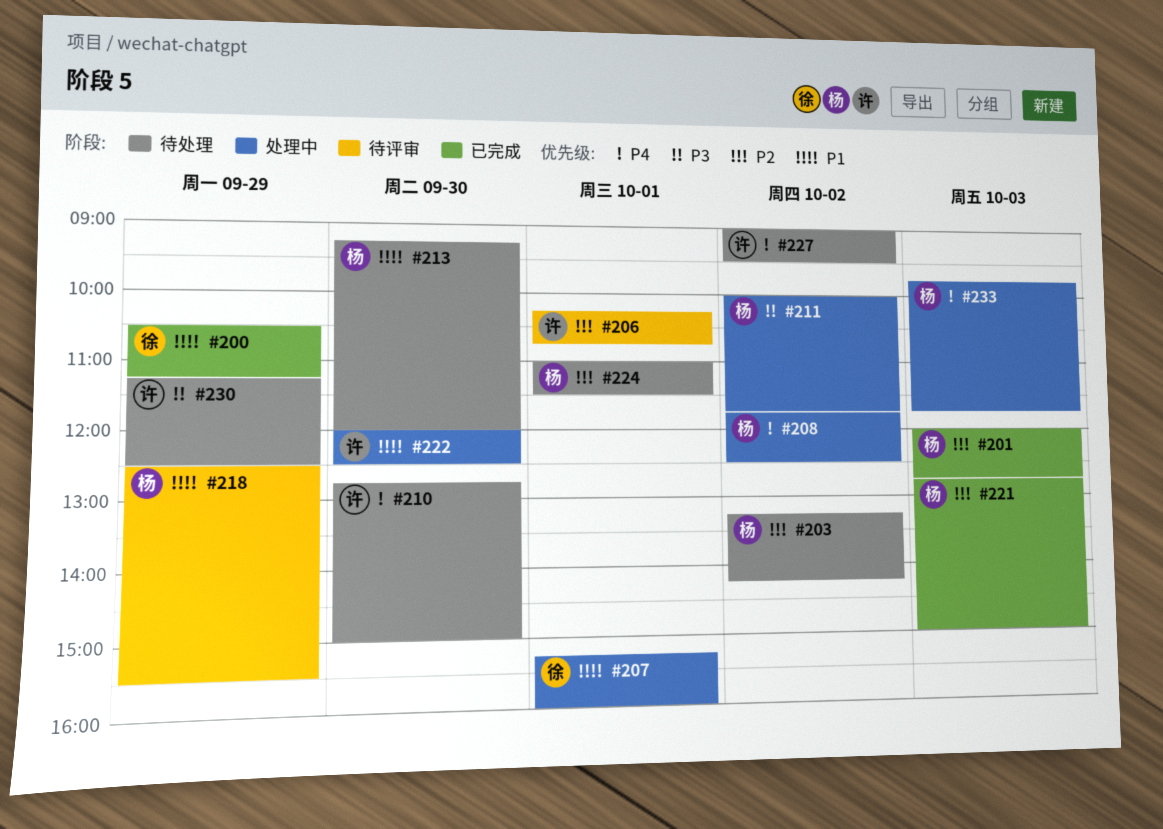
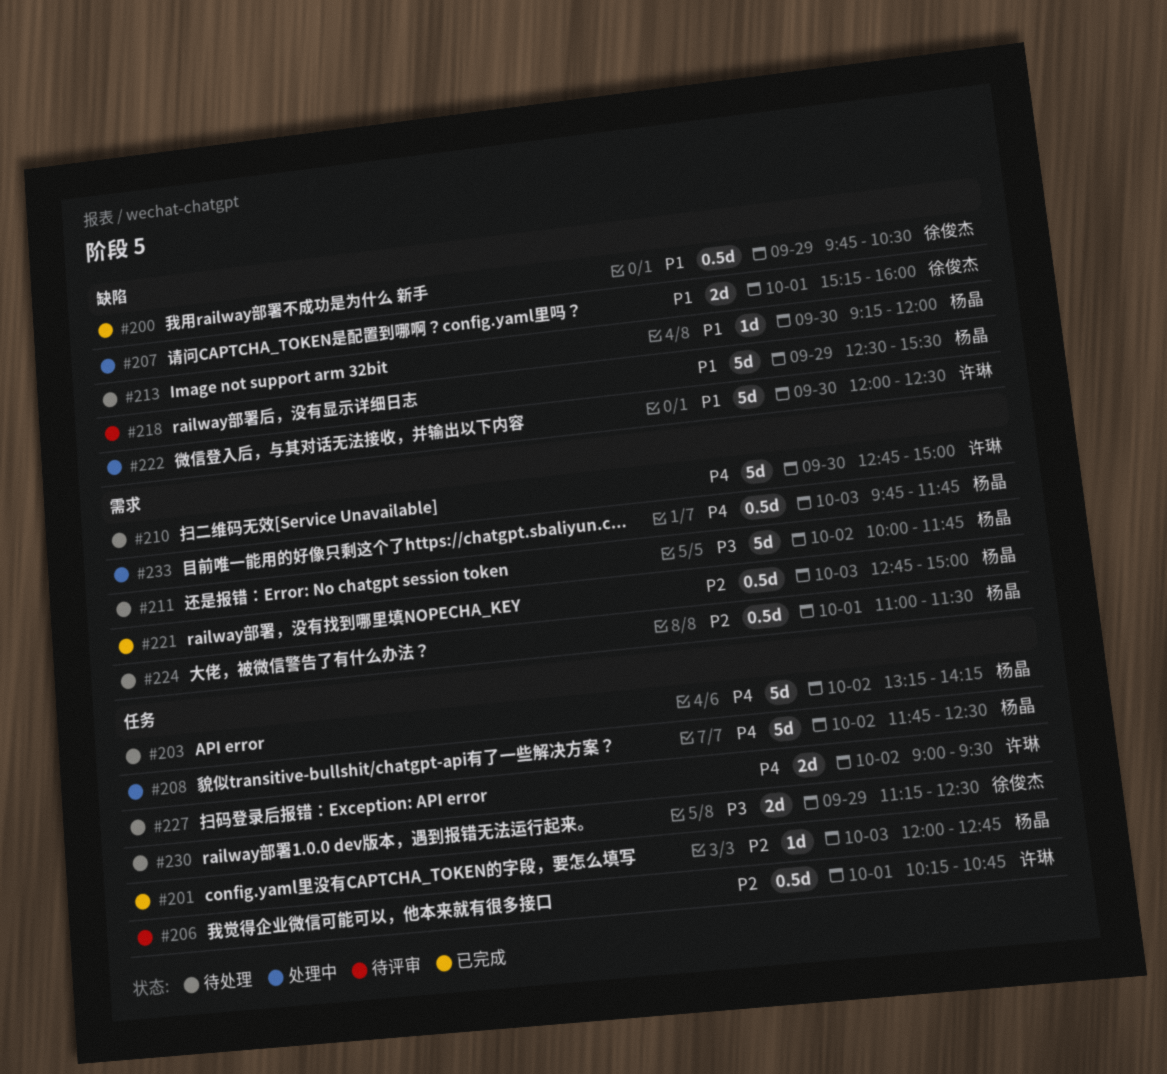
#200, begins: 10:30 -> 09:45
#200, ends: 11:15 -> 10:30
#203, priority: P2 -> P4
#211, status: 处理中 -> 待处理
#230, owner: 许琳 -> 徐俊杰

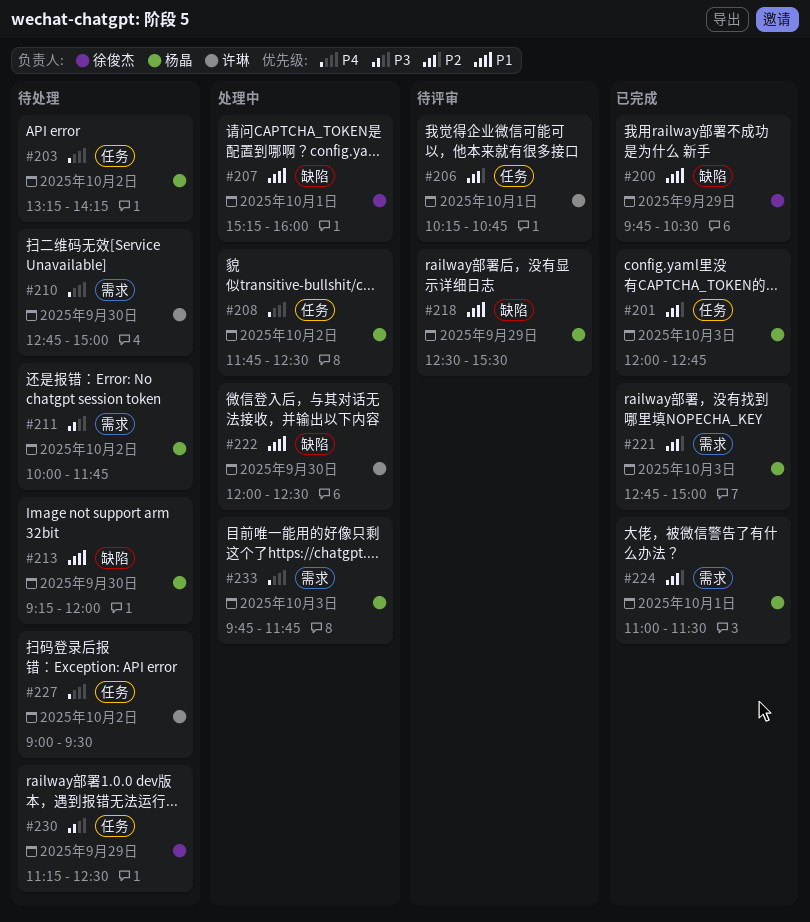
#224, status: 待处理 -> 已完成

